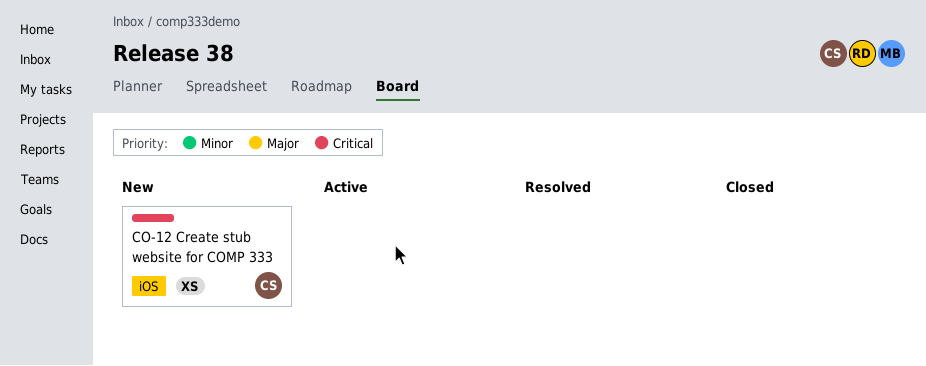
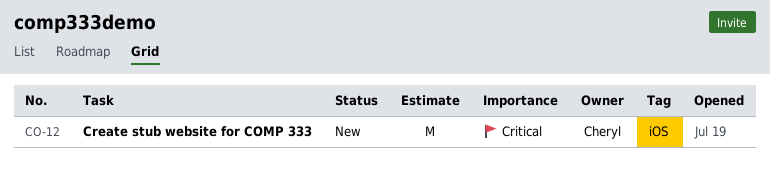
CO-12, estimate: XS -> M

